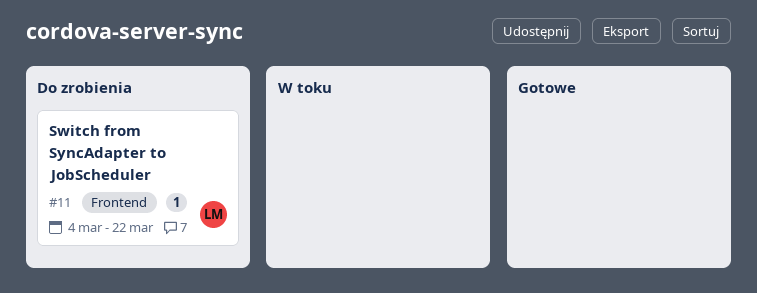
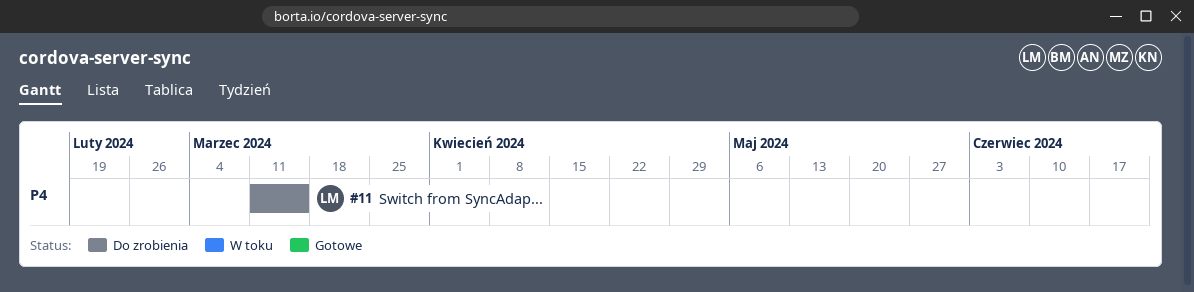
#11, start: Mar 4 -> Mar 11
#11, due: Mar 22 -> Mar 15

